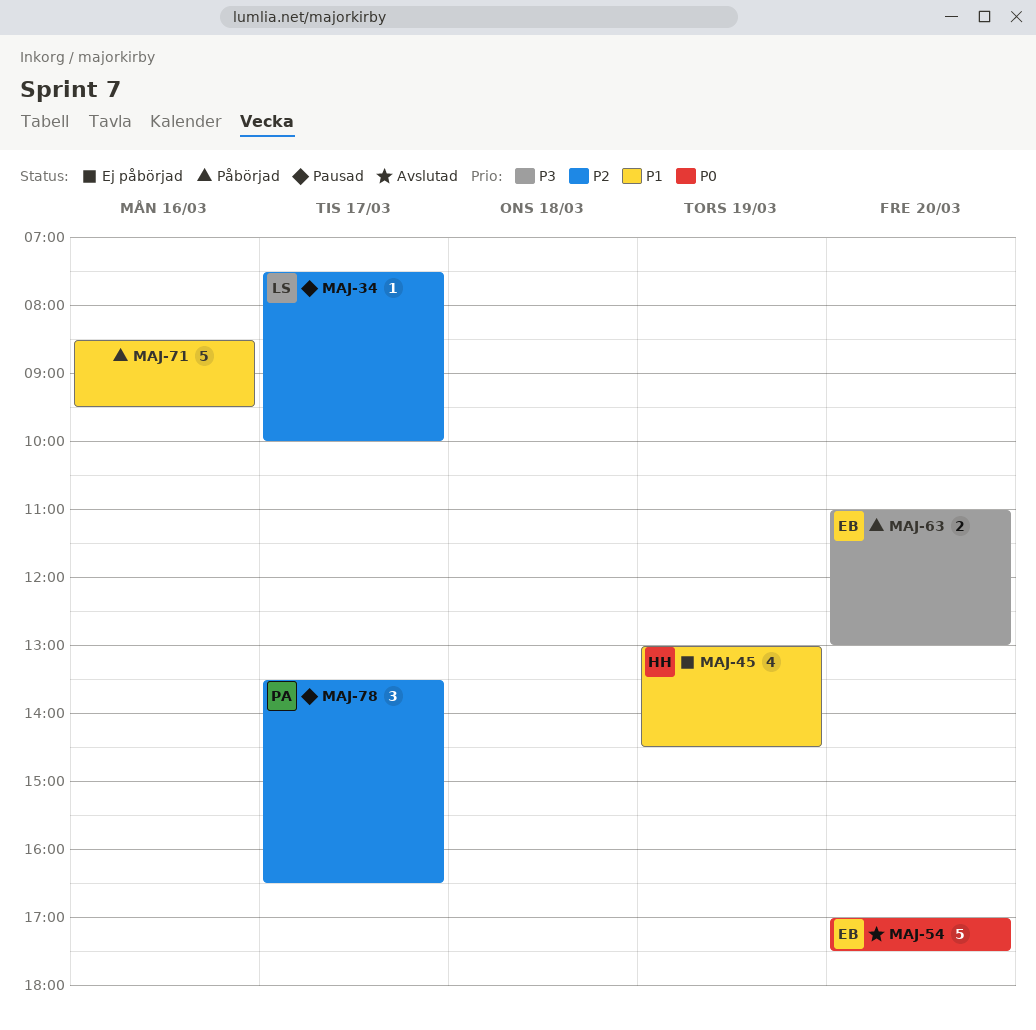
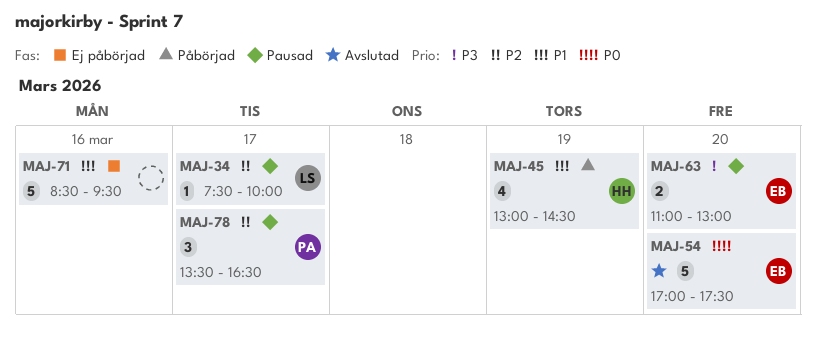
MAJ-45, status: Ej påbörjad -> Påbörjad
MAJ-63, status: Påbörjad -> Pausad
MAJ-71, status: Påbörjad -> Ej påbörjad

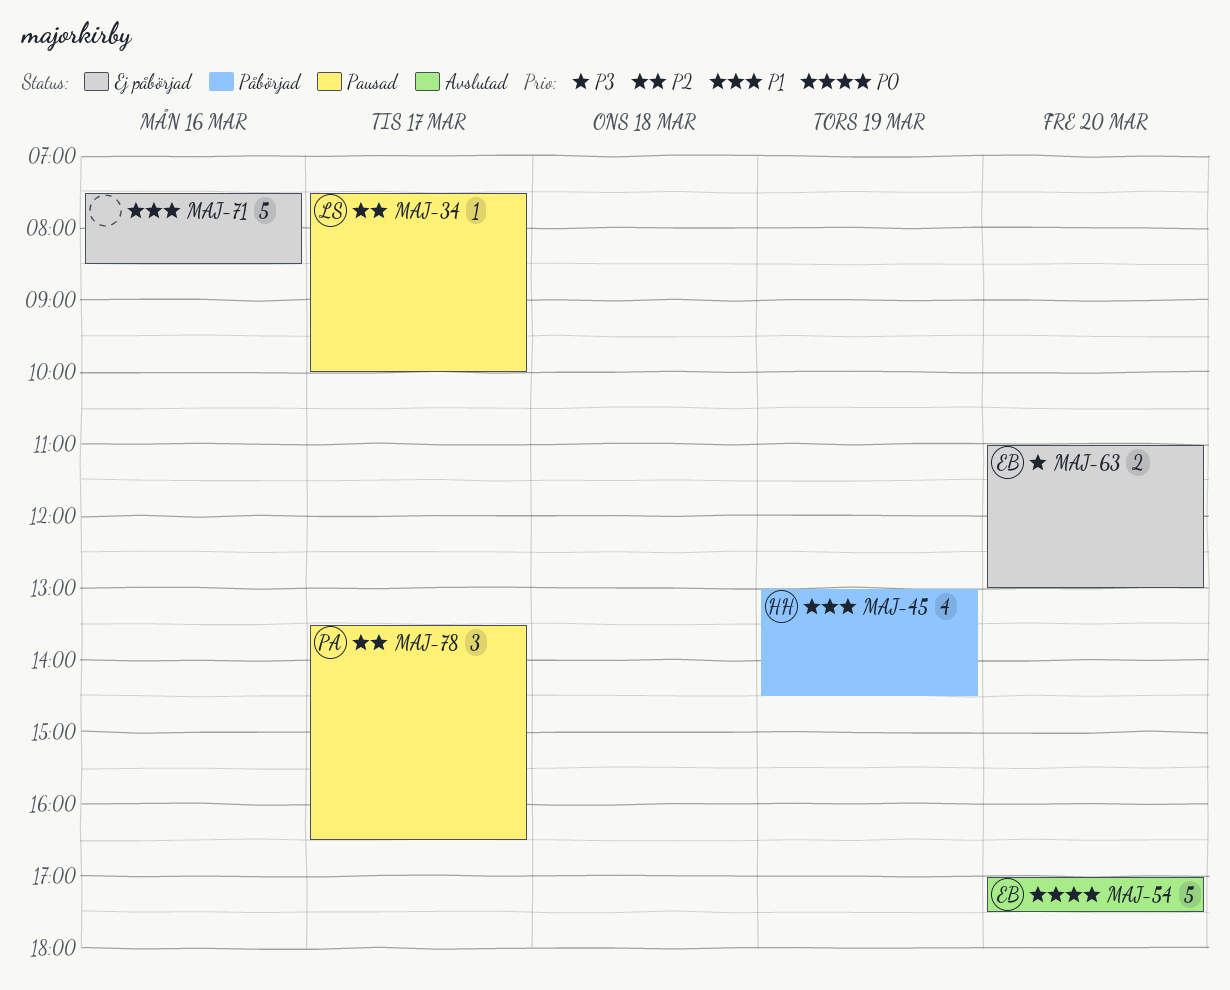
MAJ-63, status: Pausad -> Ej påbörjad
MAJ-71, begins: 08:30 -> 07:30
MAJ-71, ends: 09:30 -> 08:30

